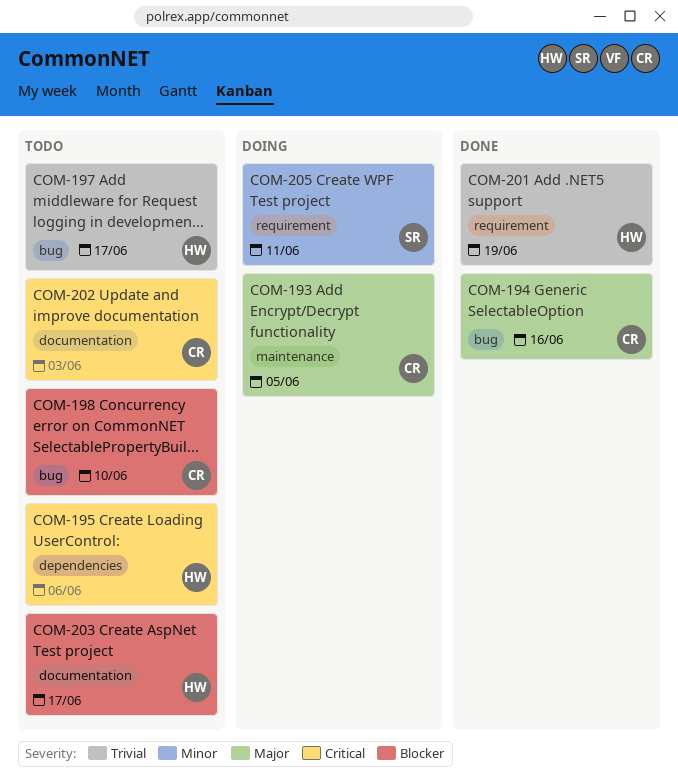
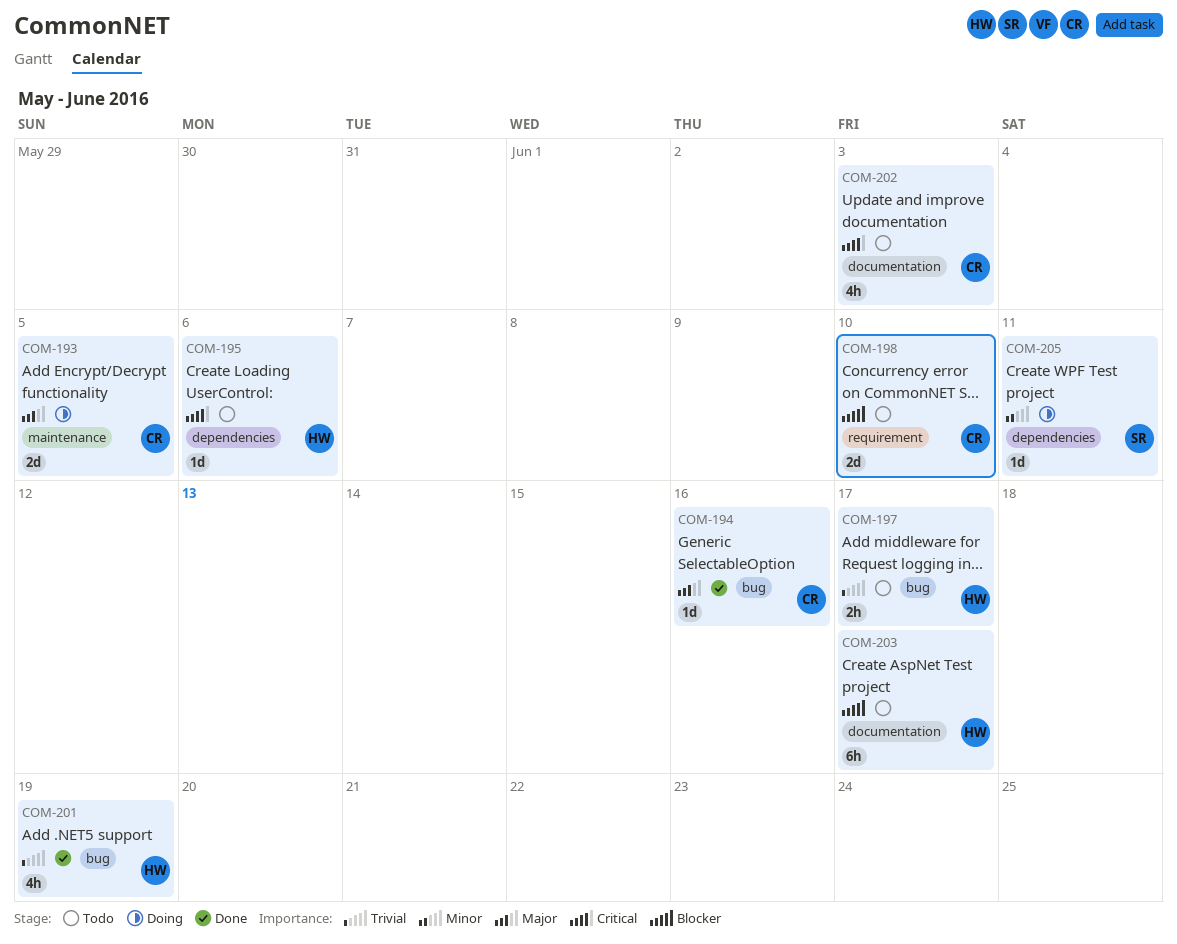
COM-198, label: bug -> requirement
COM-201, label: requirement -> bug
COM-205, label: requirement -> dependencies

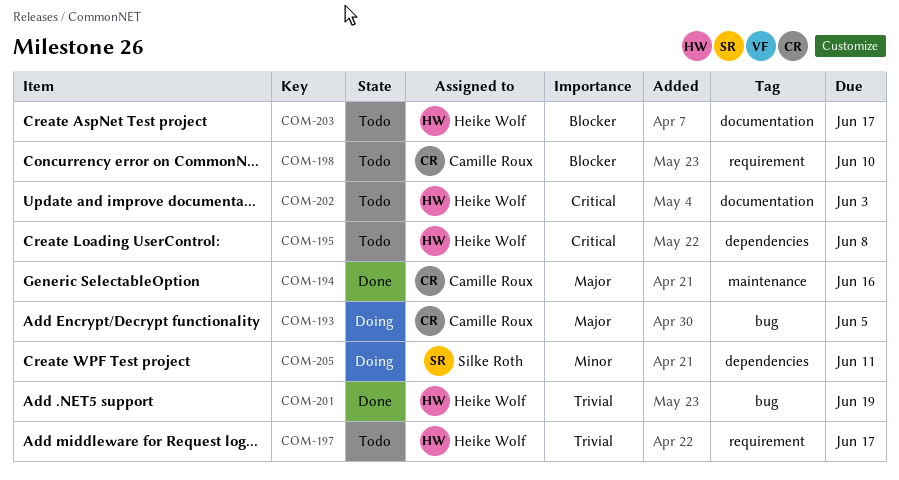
COM-193, label: maintenance -> bug
COM-194, label: bug -> maintenance
COM-195, due: Jun 6 -> Jun 8
COM-197, label: bug -> requirement
COM-202, owner: Camille Roux -> Heike Wolf

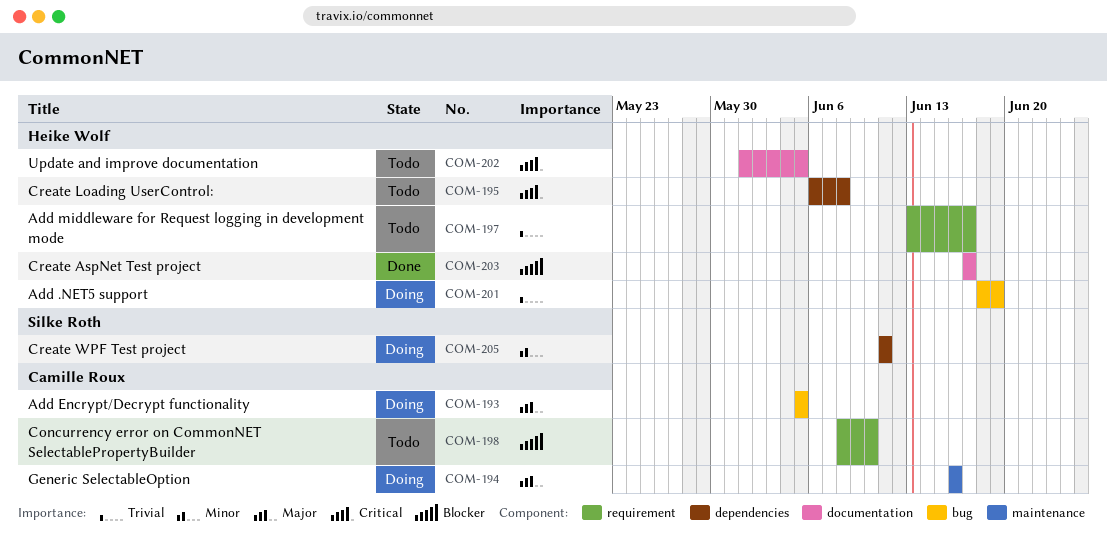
COM-194, status: Done -> Doing
COM-201, status: Done -> Doing
COM-202, due: Jun 3 -> Jun 5
COM-203, status: Todo -> Done

